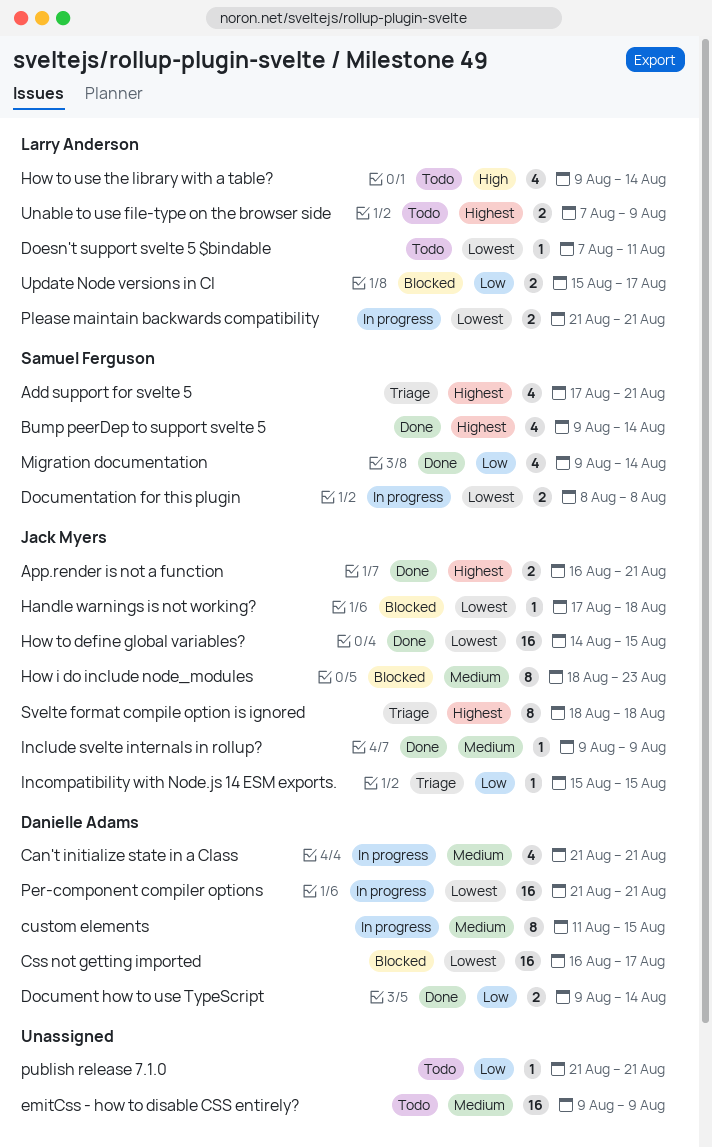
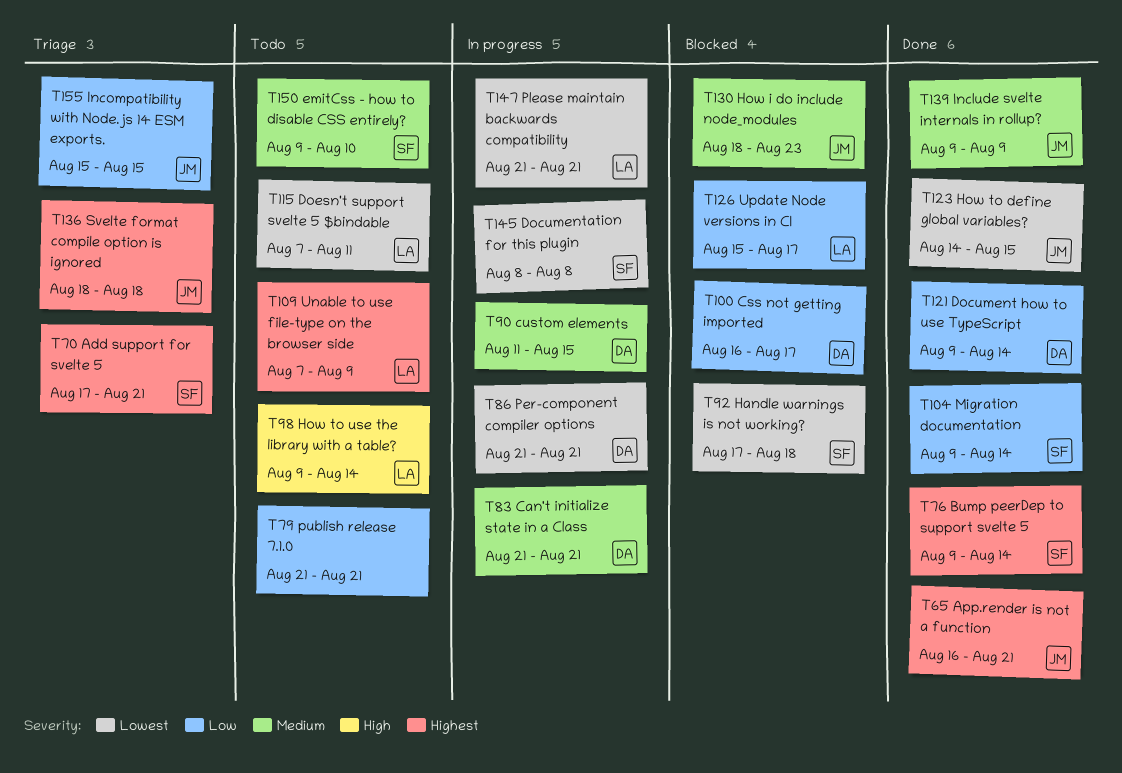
Css not getting imported, priority: Lowest -> Low
emitCss - how to disable CSS entirely?, owner: none -> Samuel Ferguson
emitCss - how to disable CSS entirely?, due: Aug 9 -> Aug 10
Handle warnings is not working?, owner: Jack Myers -> Samuel Ferguson

